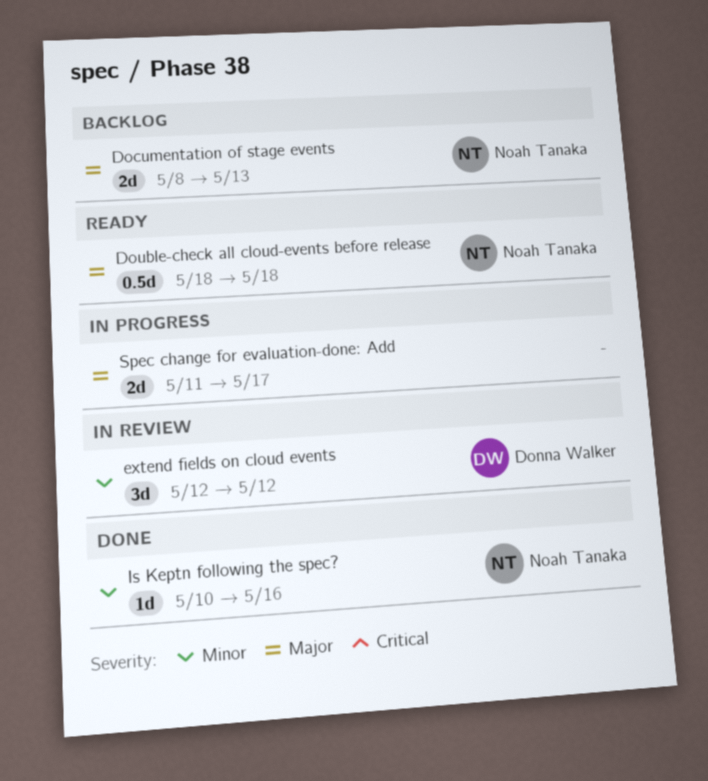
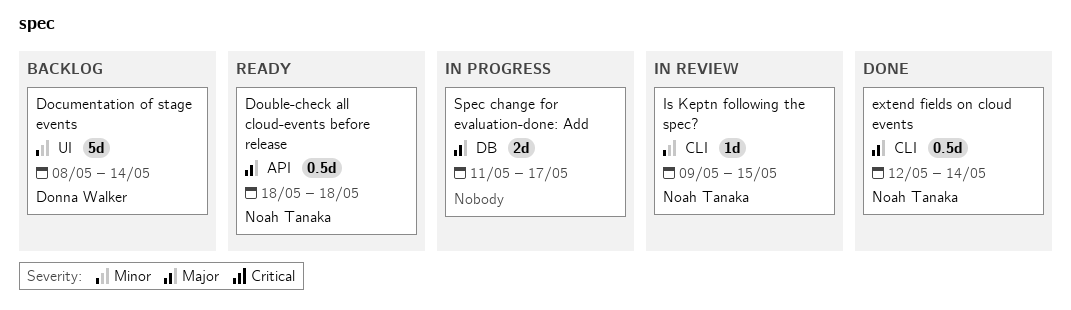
Documentation of stage events, owner: Noah Tanaka -> Donna Walker
Documentation of stage events, priority: Major -> Minor
Documentation of stage events, estimate: 2d -> 5d
Documentation of stage events, due: May 13 -> May 14
extend fields on cloud events, status: In review -> Done
extend fields on cloud events, owner: Donna Walker -> Noah Tanaka
extend fields on cloud events, priority: Minor -> Major
extend fields on cloud events, estimate: 3d -> 0.5d
extend fields on cloud events, due: May 12 -> May 14
Is Keptn following the spec?, status: Done -> In review
Is Keptn following the spec?, start: May 10 -> May 9
Is Keptn following the spec?, due: May 16 -> May 15

